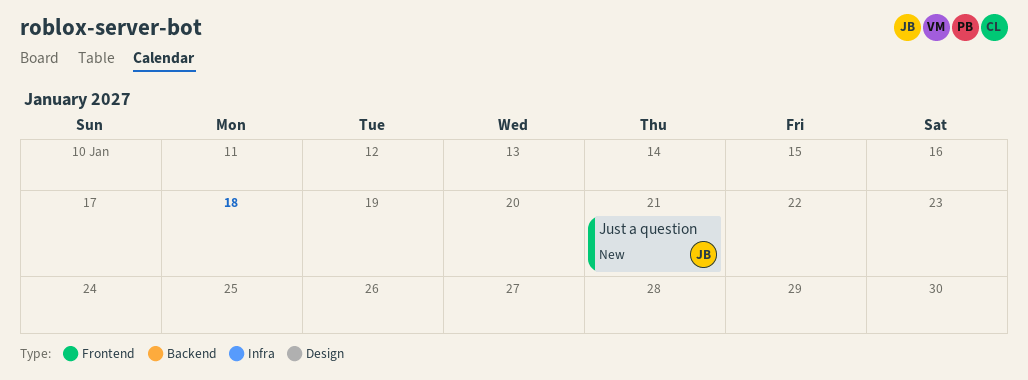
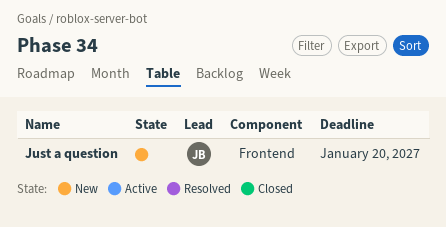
Just a question, due: Jan 21 -> Jan 20

